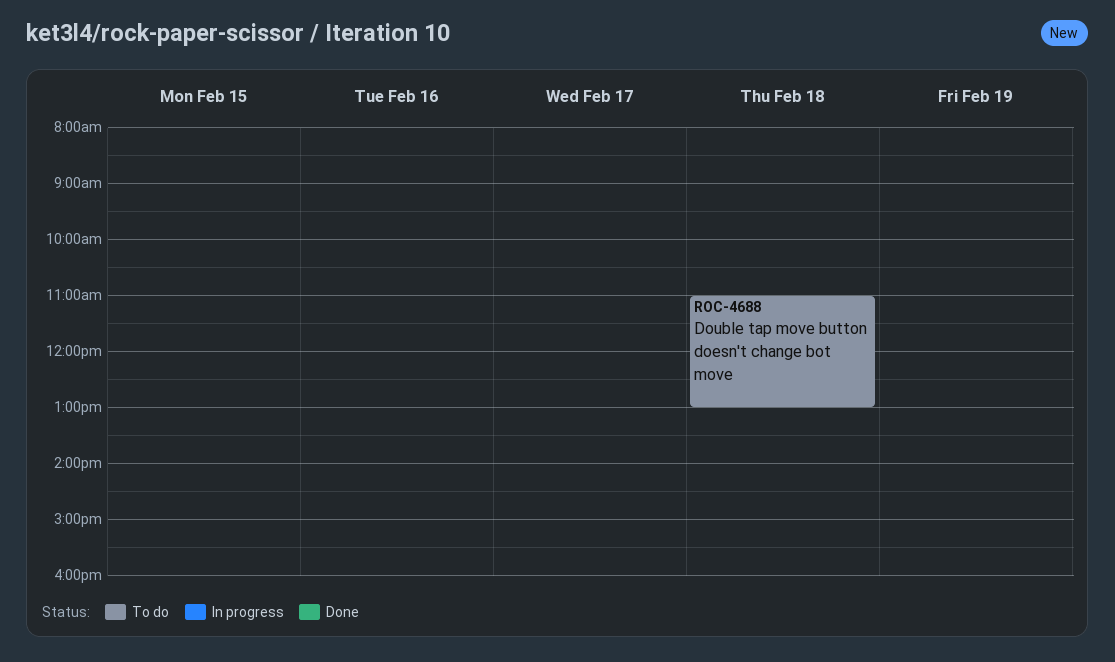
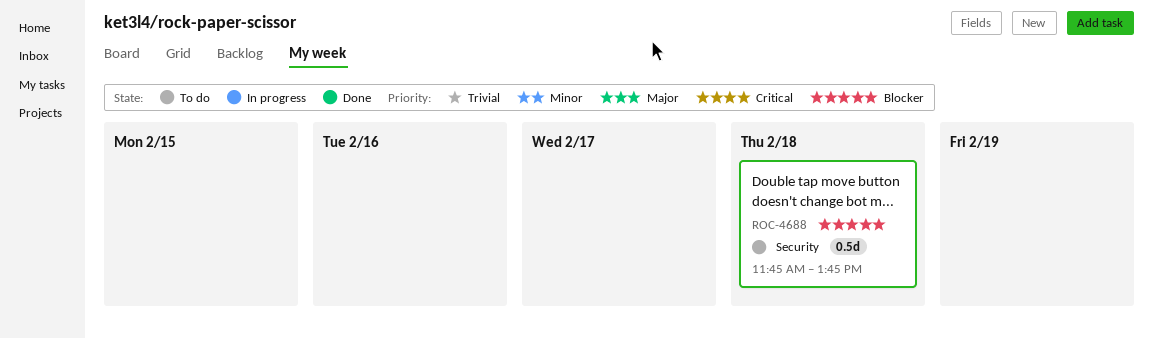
ROC-4688, begins: 11:00 -> 11:45
ROC-4688, ends: 13:00 -> 13:45

